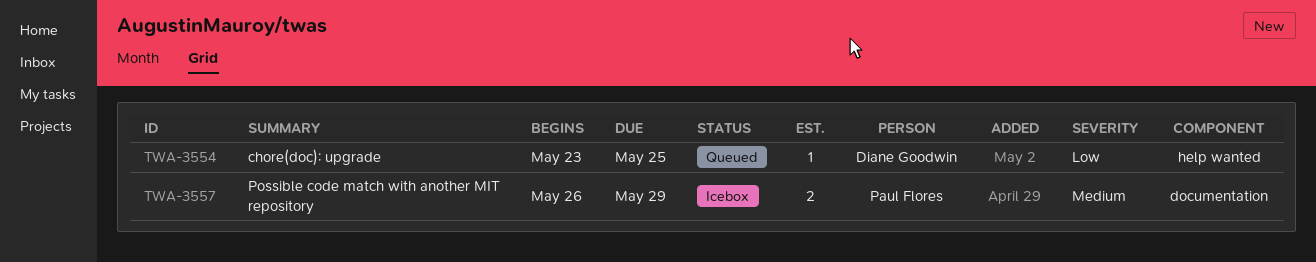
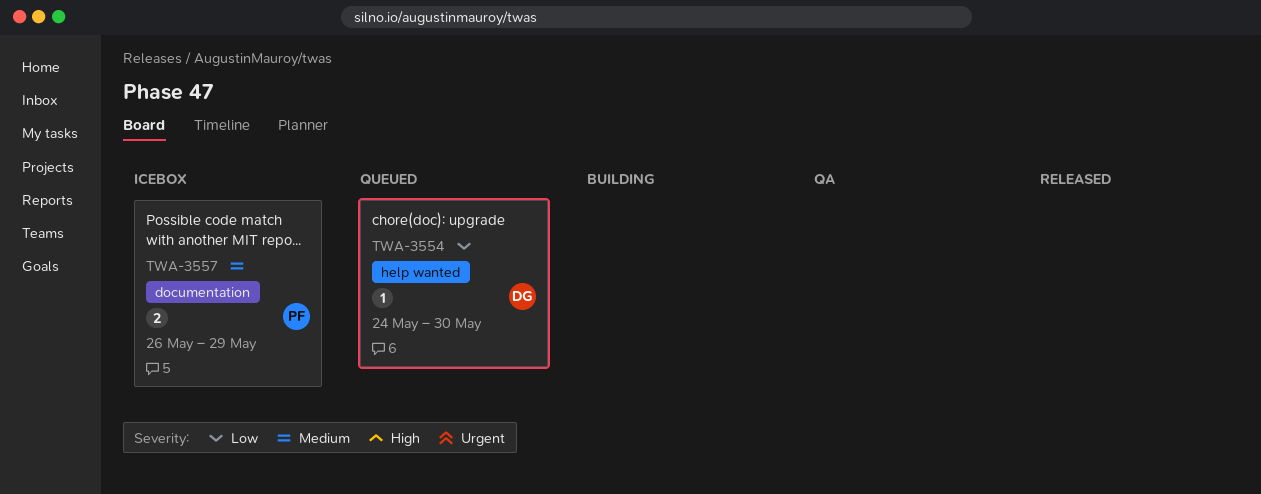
TWA-3554, start: May 23 -> May 24
TWA-3554, due: May 25 -> May 30

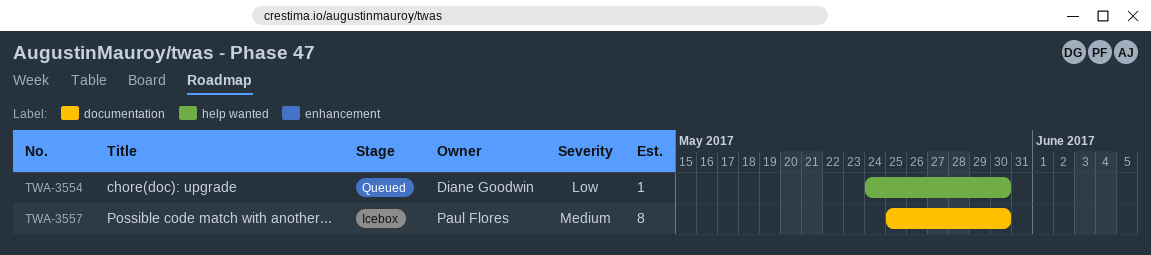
TWA-3557, estimate: 2 -> 8
TWA-3557, start: May 26 -> May 25
TWA-3557, due: May 29 -> May 30

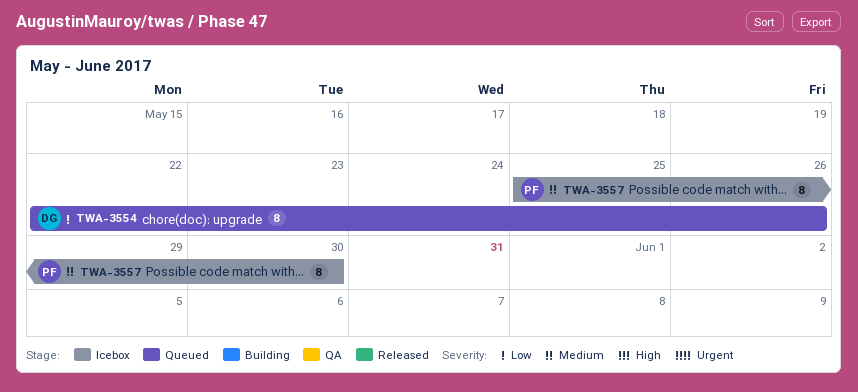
TWA-3554, estimate: 1 -> 8
TWA-3554, start: May 24 -> May 22
TWA-3554, due: May 30 -> May 26

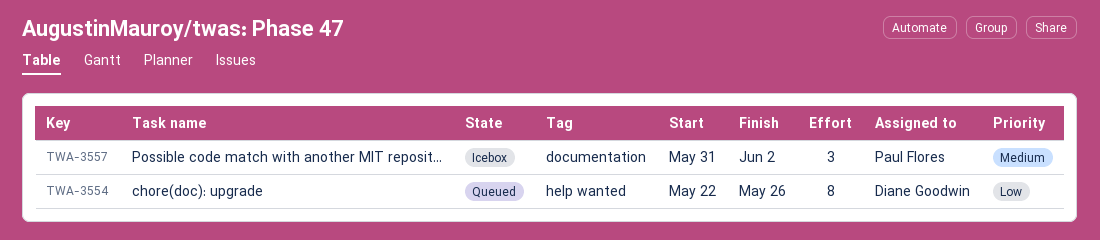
TWA-3557, estimate: 8 -> 3
TWA-3557, start: May 25 -> May 31
TWA-3557, due: May 30 -> Jun 2

